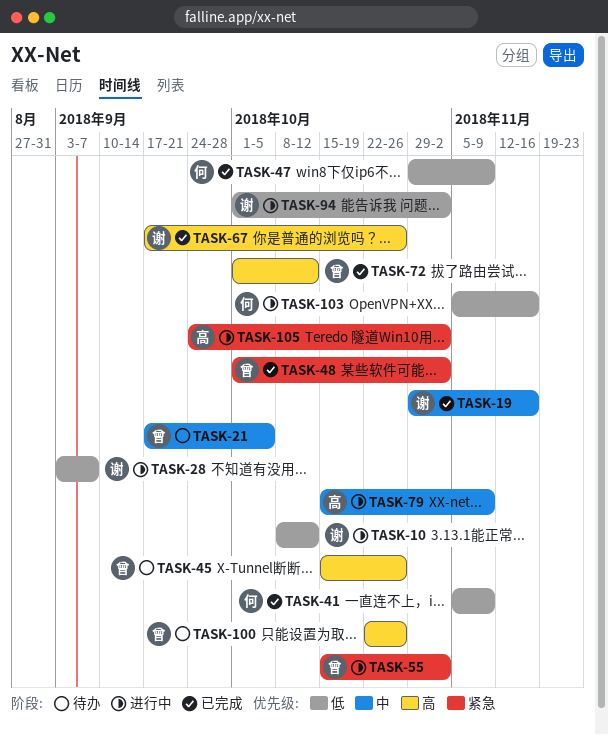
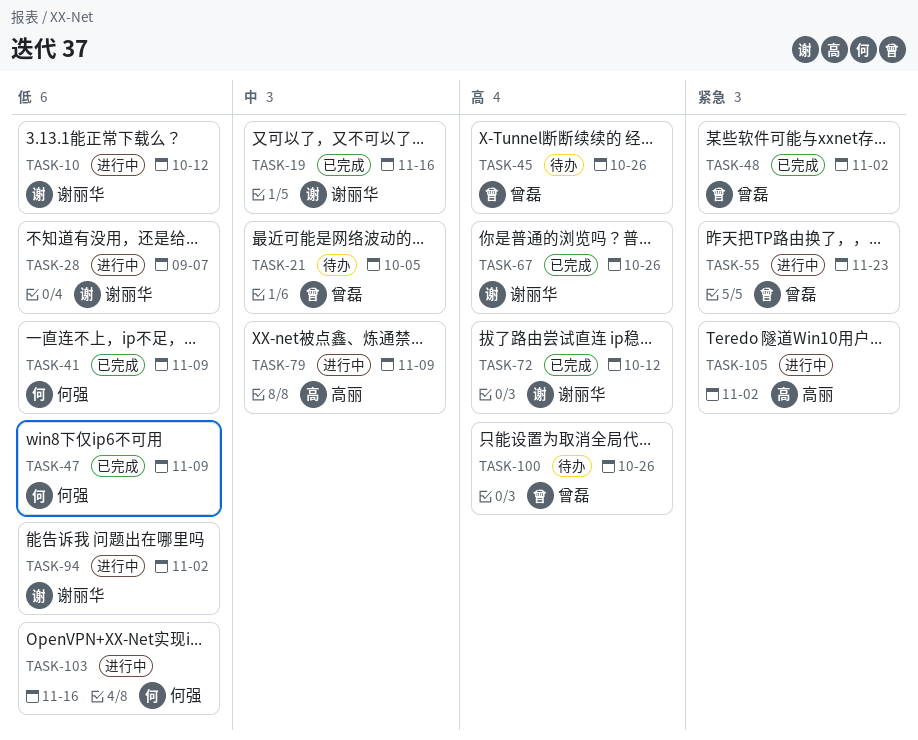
TASK-55, due: Nov 2 -> Nov 23
TASK-72, owner: 曾磊 -> 谢丽华

